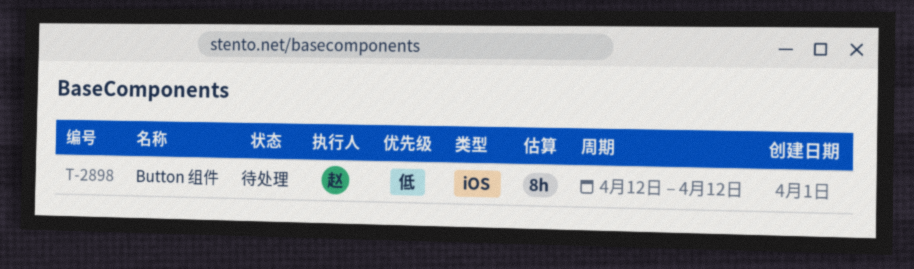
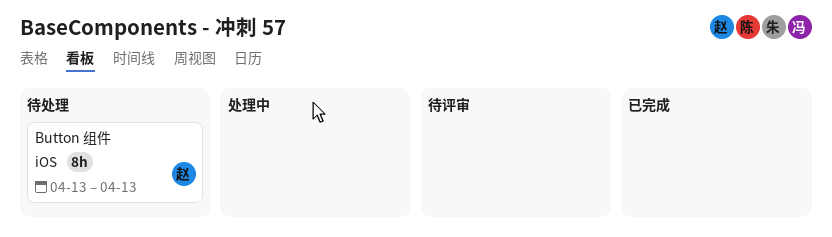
Button 组件, start: Apr 12 -> Apr 13
Button 组件, due: Apr 12 -> Apr 13

